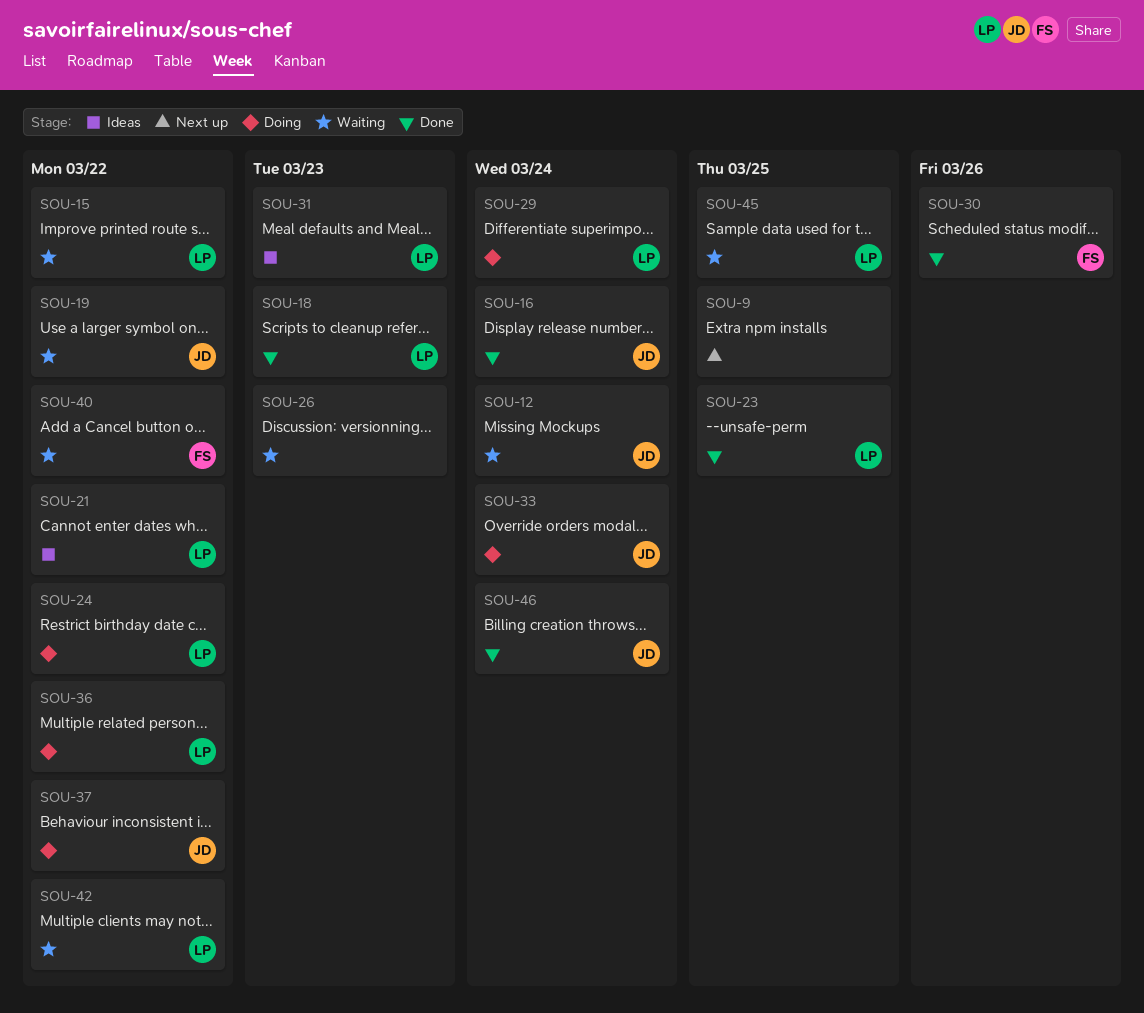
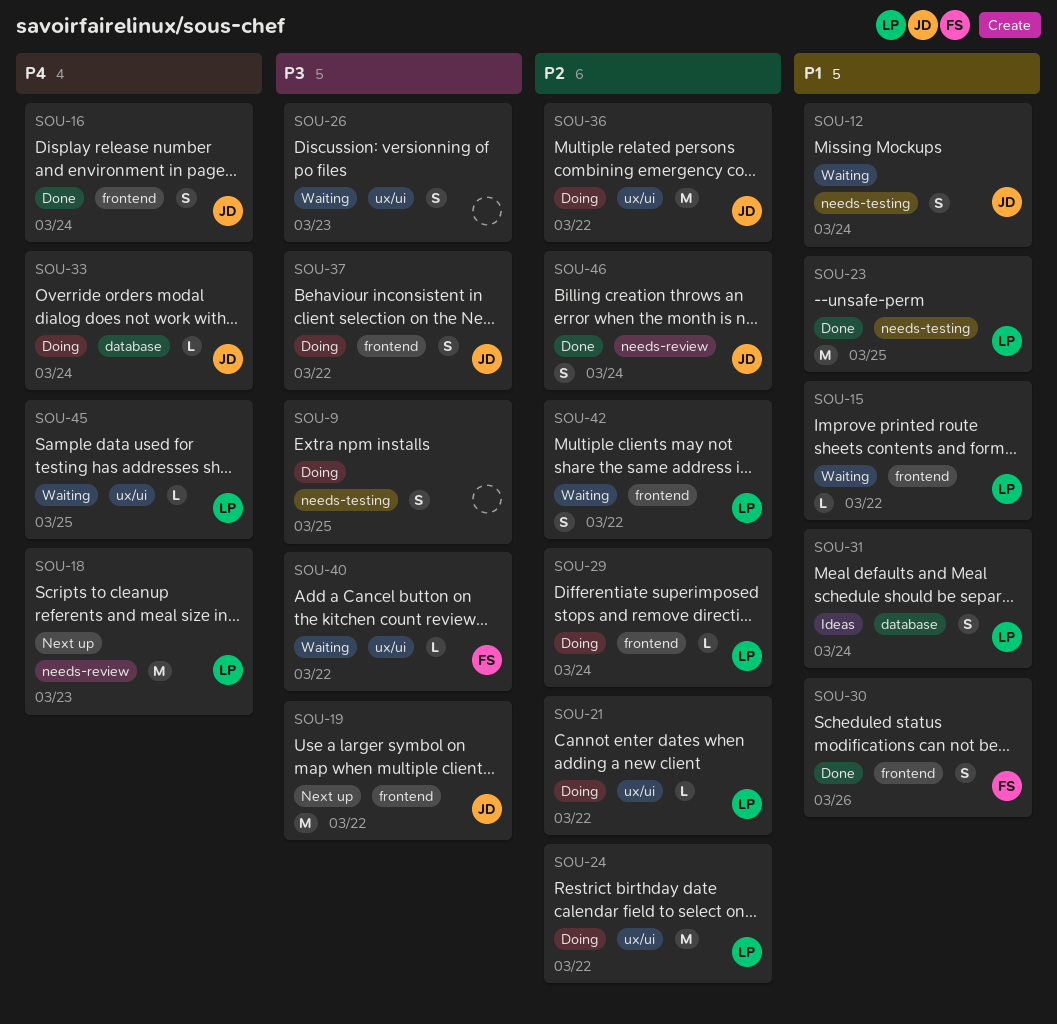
SOU-9, status: Next up -> Doing
SOU-18, status: Done -> Next up
SOU-19, status: Waiting -> Next up
SOU-21, status: Ideas -> Doing
SOU-31, due: Mar 23 -> Mar 24
SOU-36, owner: LP -> JD

